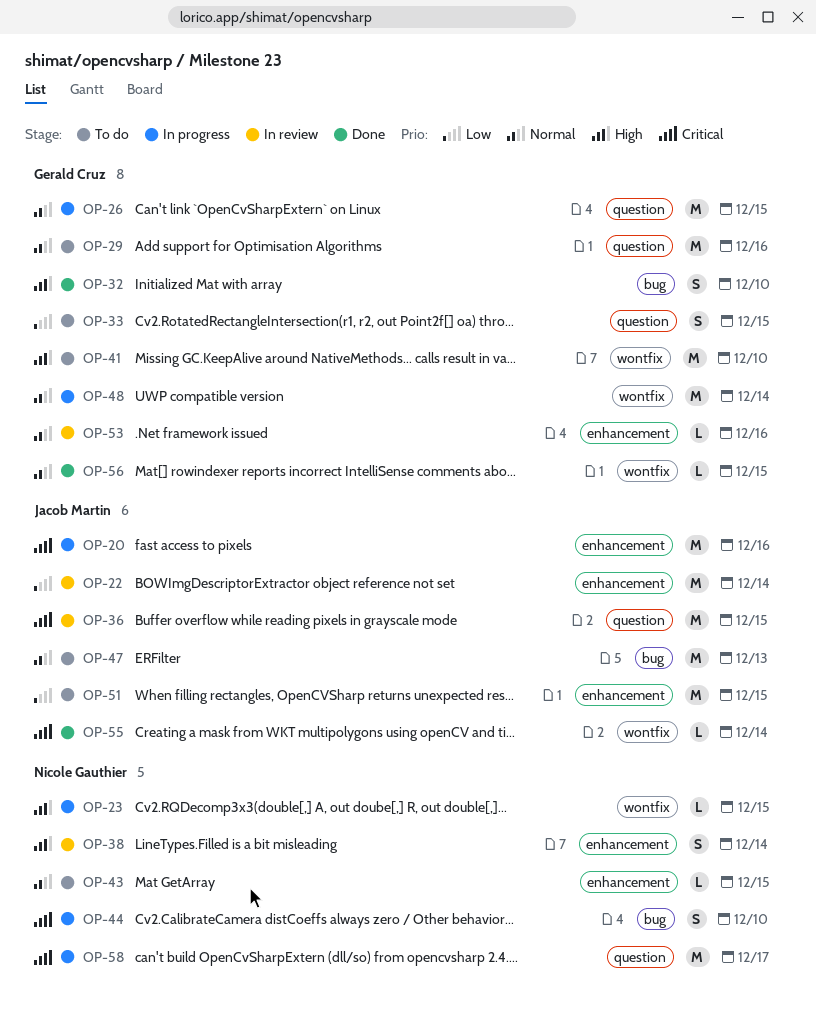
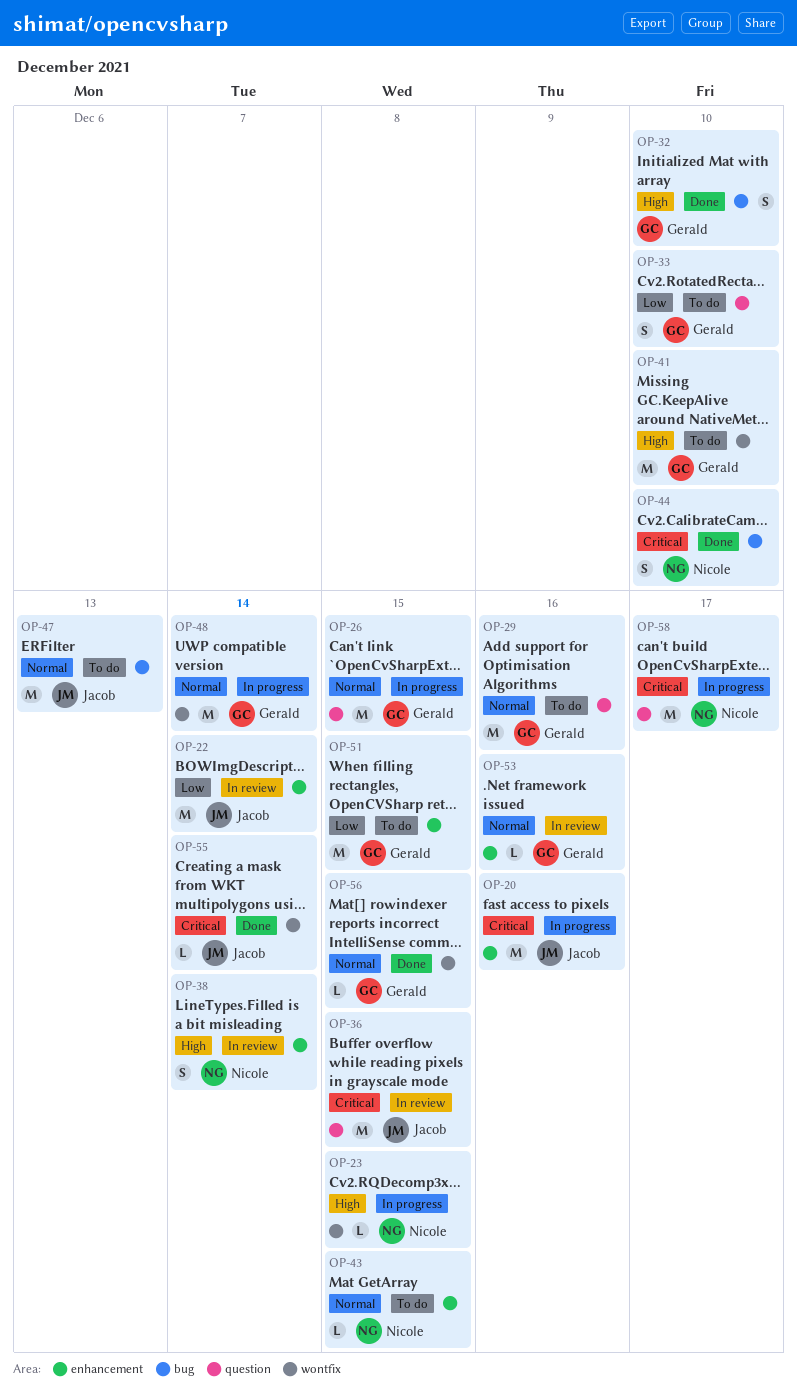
OP-33, due: Dec 15 -> Dec 10
OP-44, status: In progress -> Done
OP-51, owner: Jacob Martin -> Gerald Cruz

